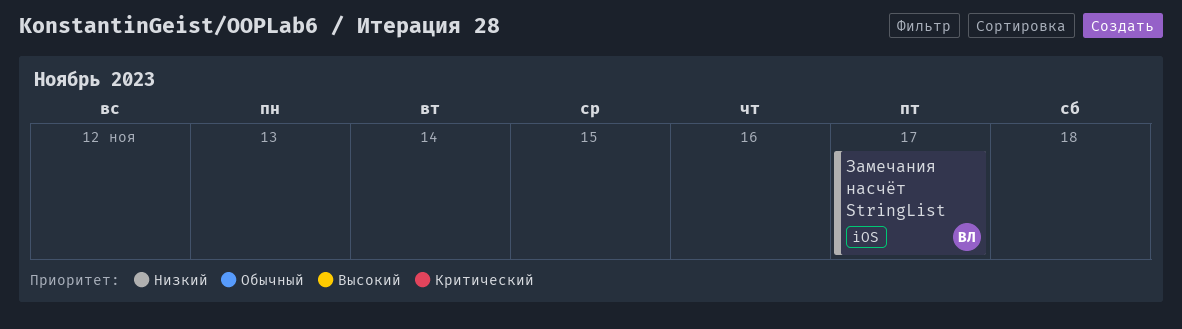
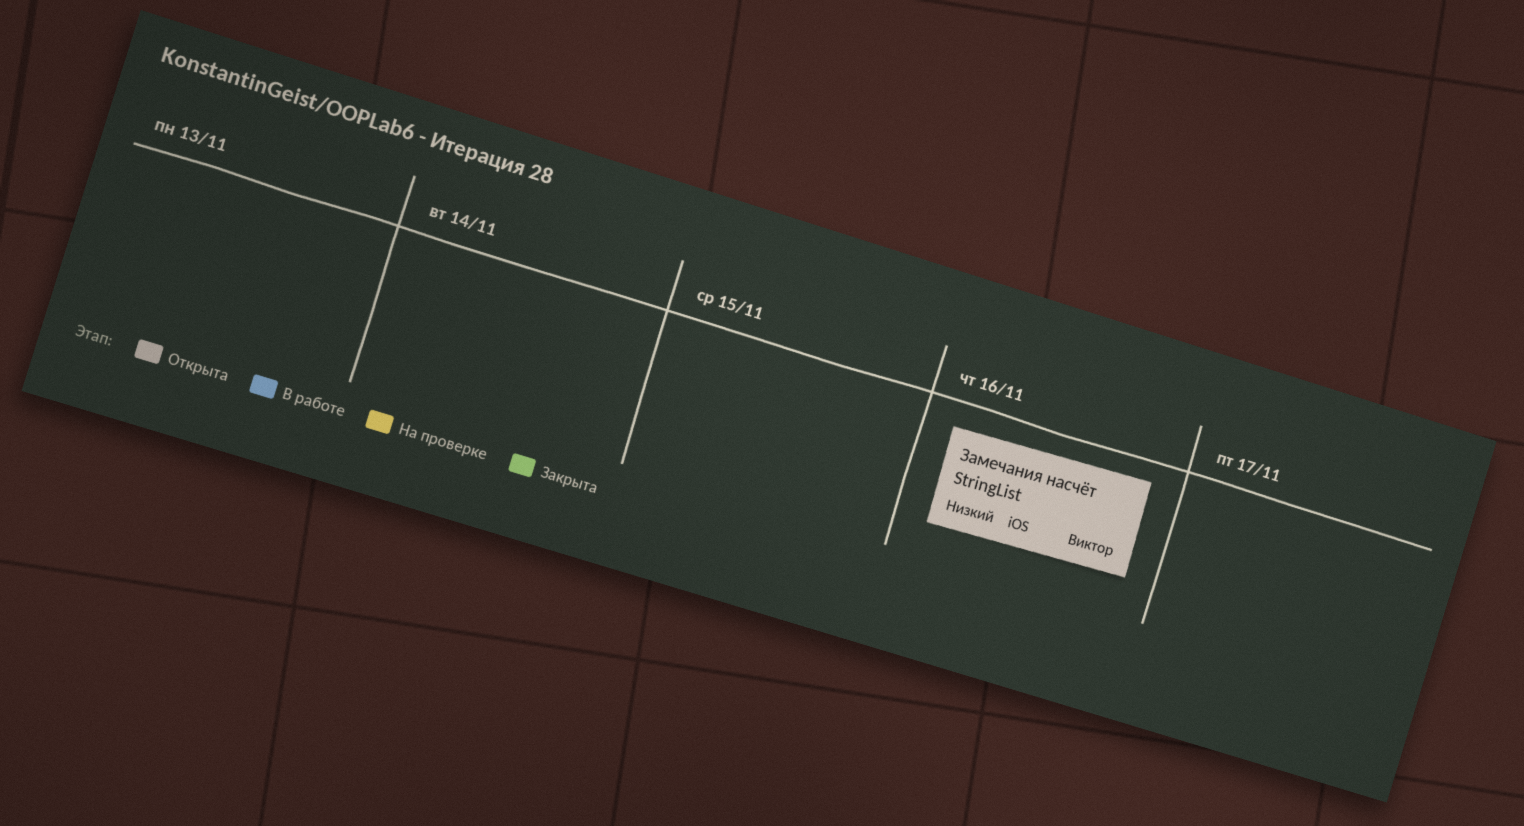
Замечания насчёт StringList, due: Nov 17 -> Nov 16

